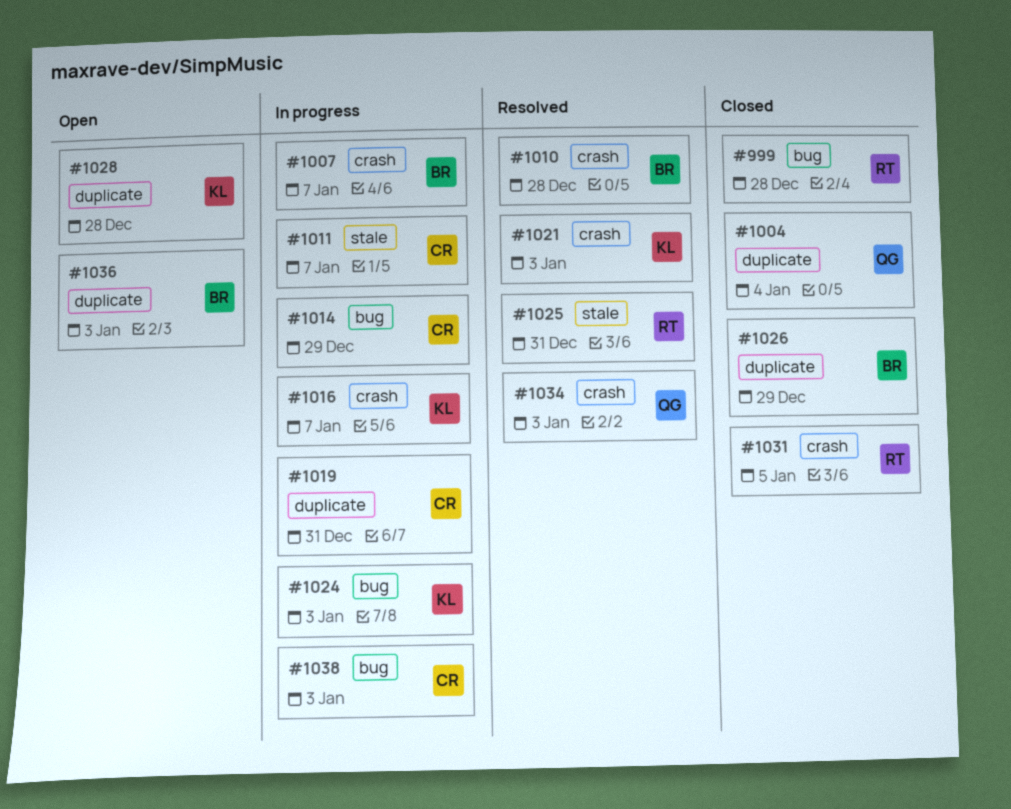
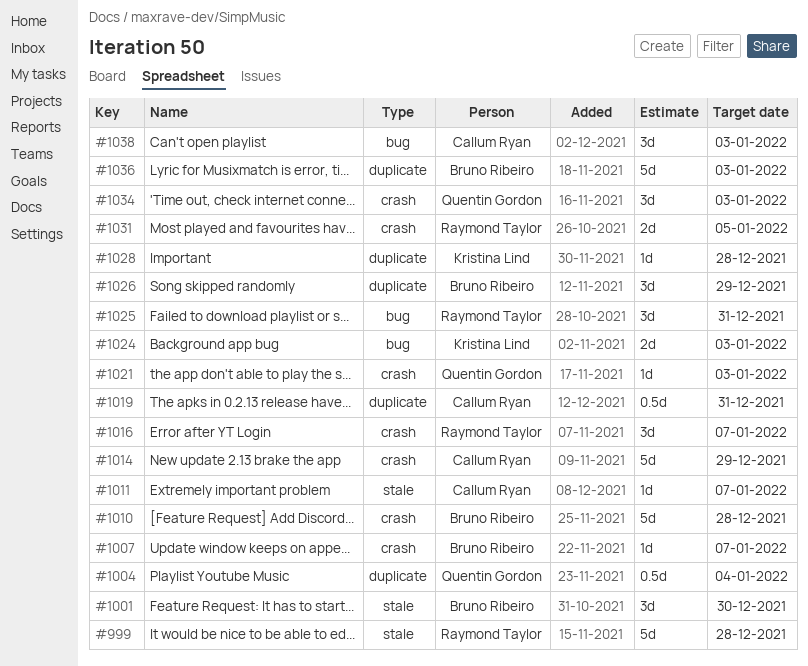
#999, label: bug -> stale
#1001: none -> present
#1014, label: bug -> crash
#1016, owner: Kristina Lind -> Raymond Taylor
#1021, owner: Kristina Lind -> Quentin Gordon
#1025, label: stale -> bug

